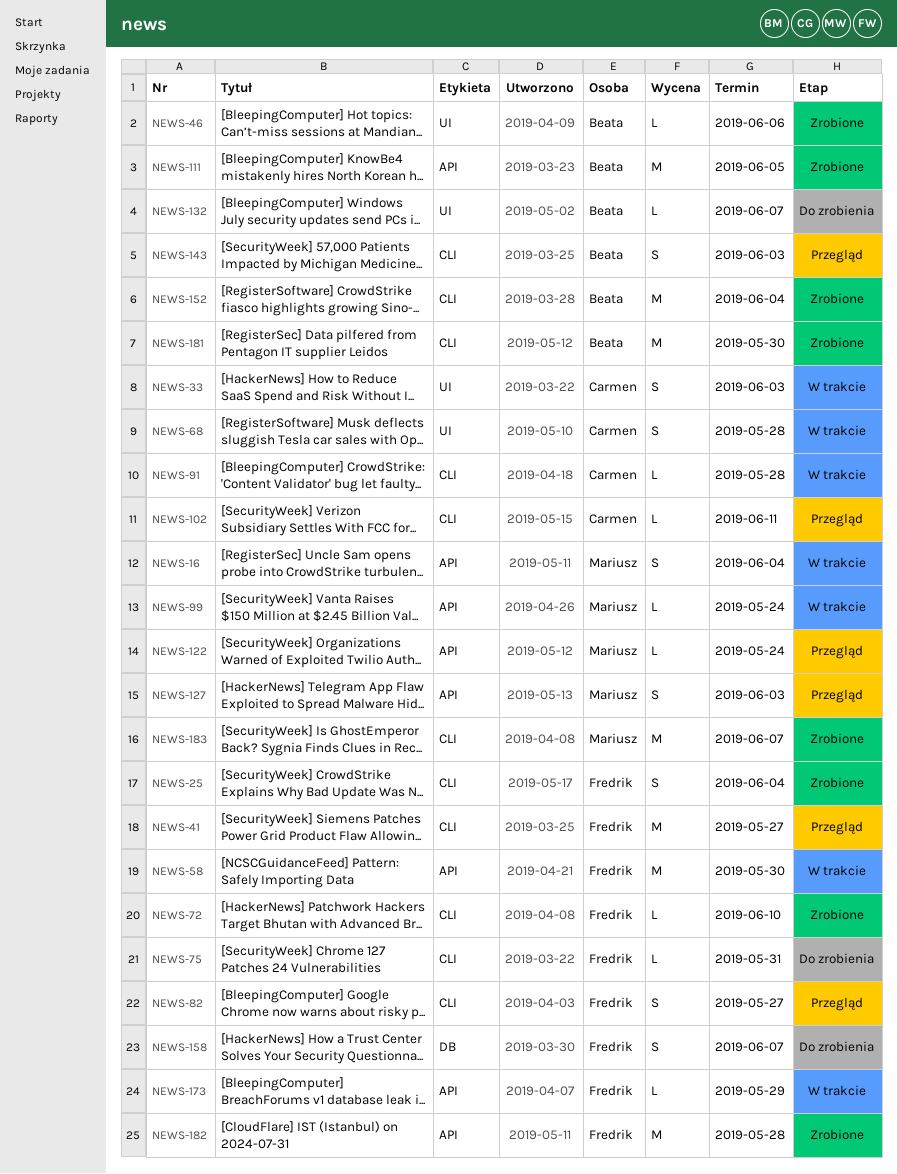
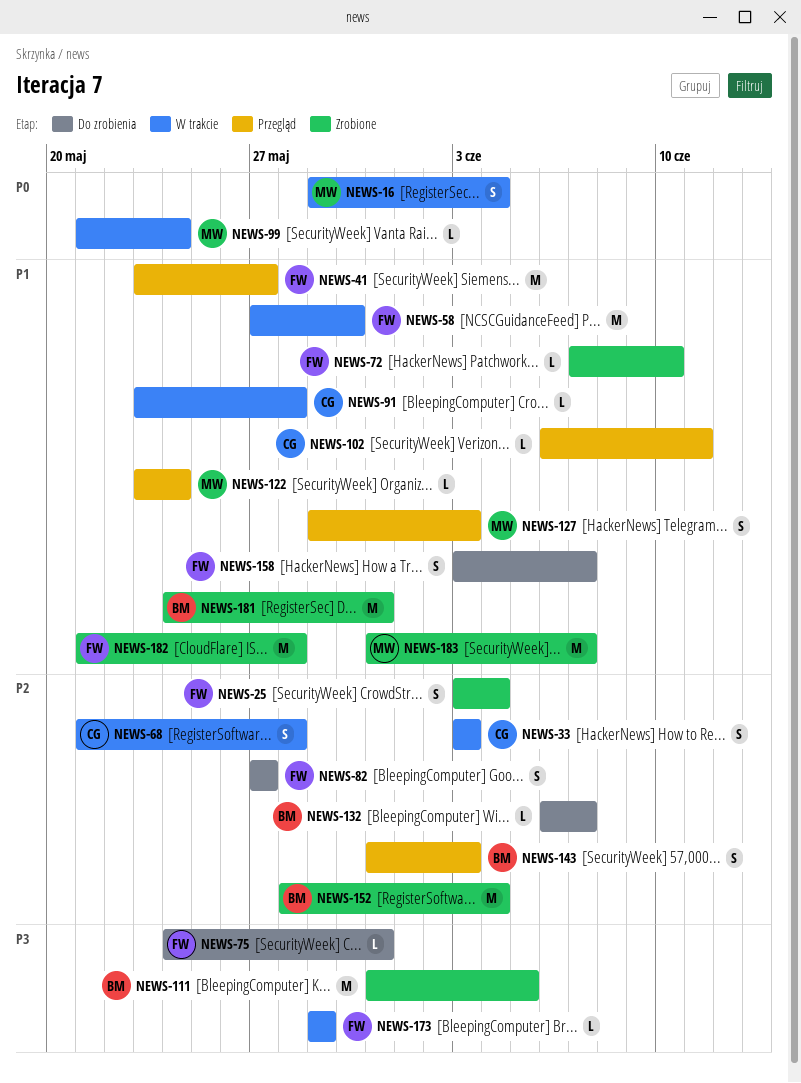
NEWS-46: present -> none
NEWS-82, status: Przegląd -> Do zrobienia
NEWS-181, due: May 30 -> May 31

